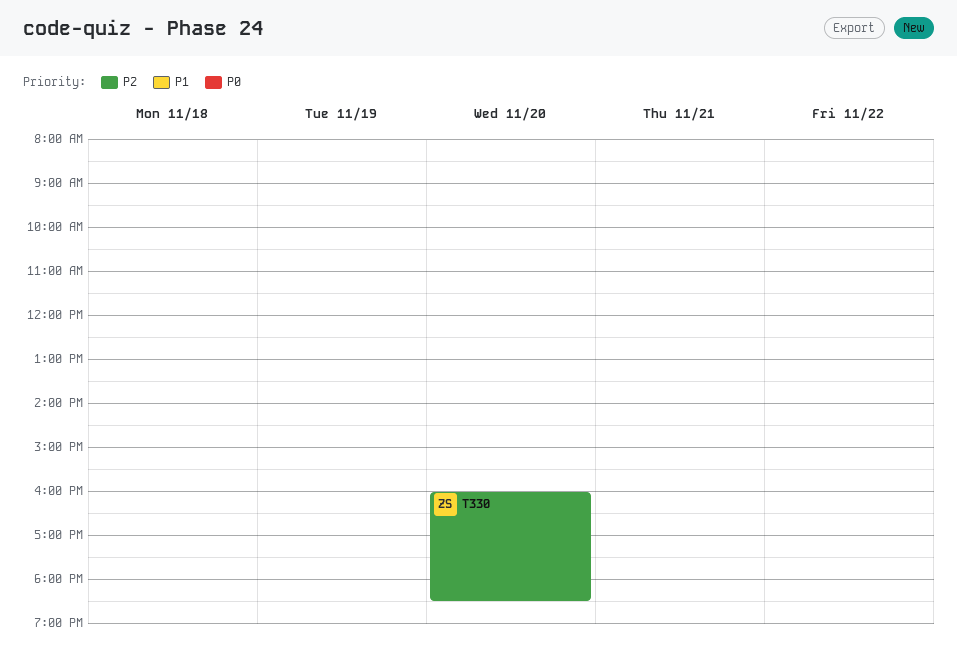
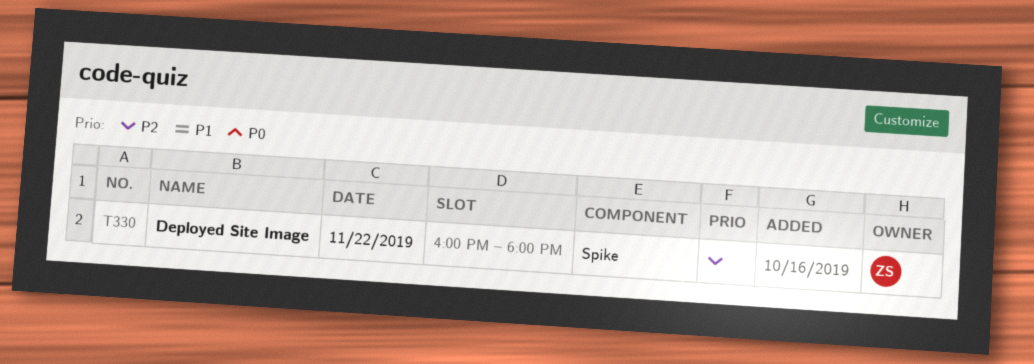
T330, day: Nov 20 -> Nov 22
T330, ends: 18:30 -> 18:00

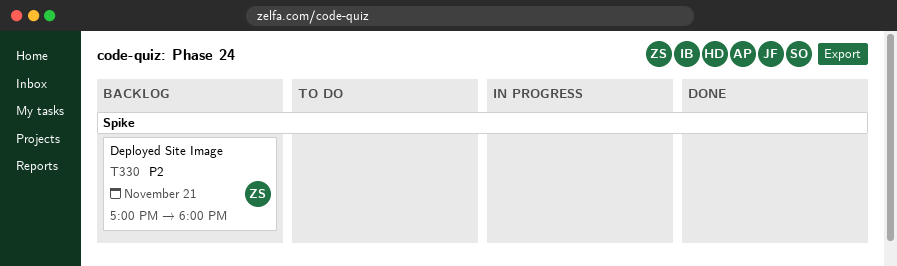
T330, day: Nov 22 -> Nov 21
T330, begins: 16:00 -> 17:00

